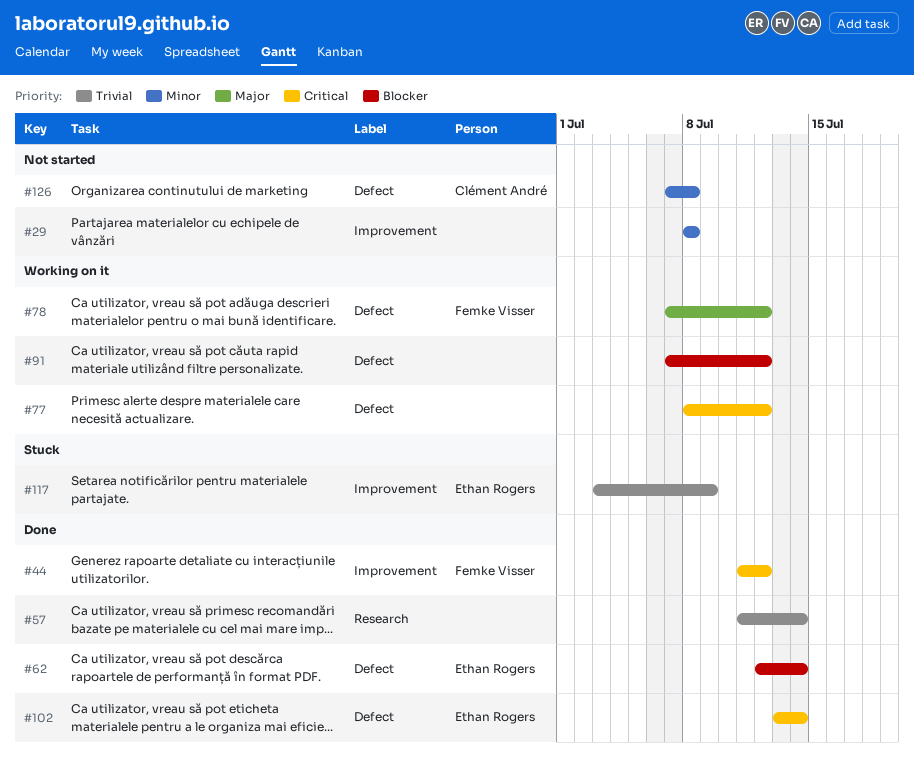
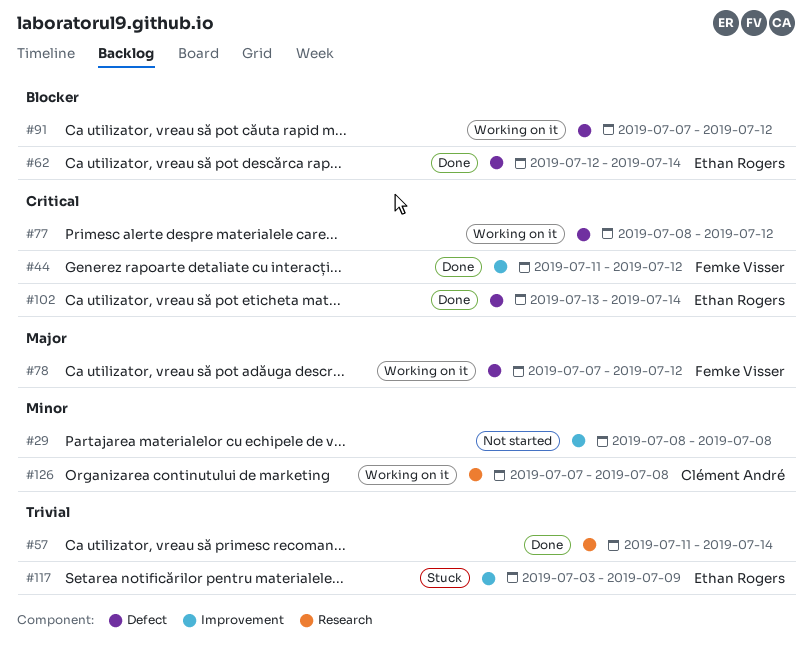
#126, status: Not started -> Working on it
#126, label: Defect -> Research

